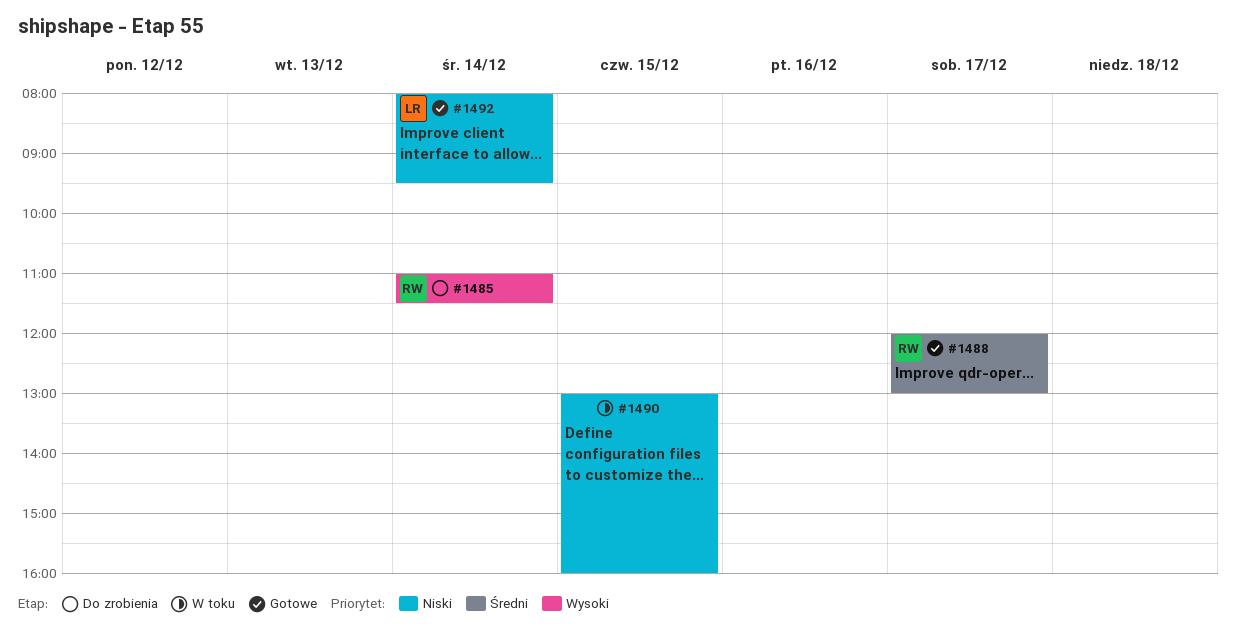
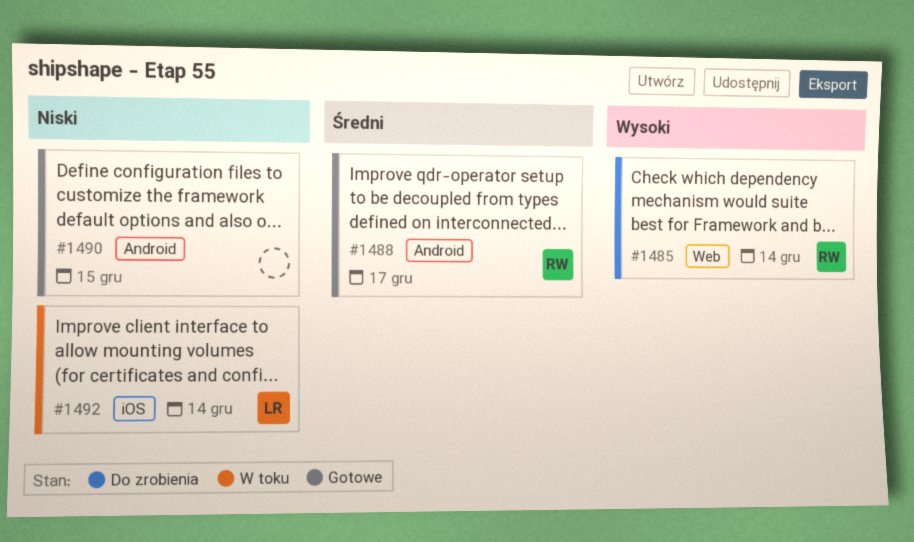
#1490, status: W toku -> Gotowe
#1492, status: Gotowe -> W toku

